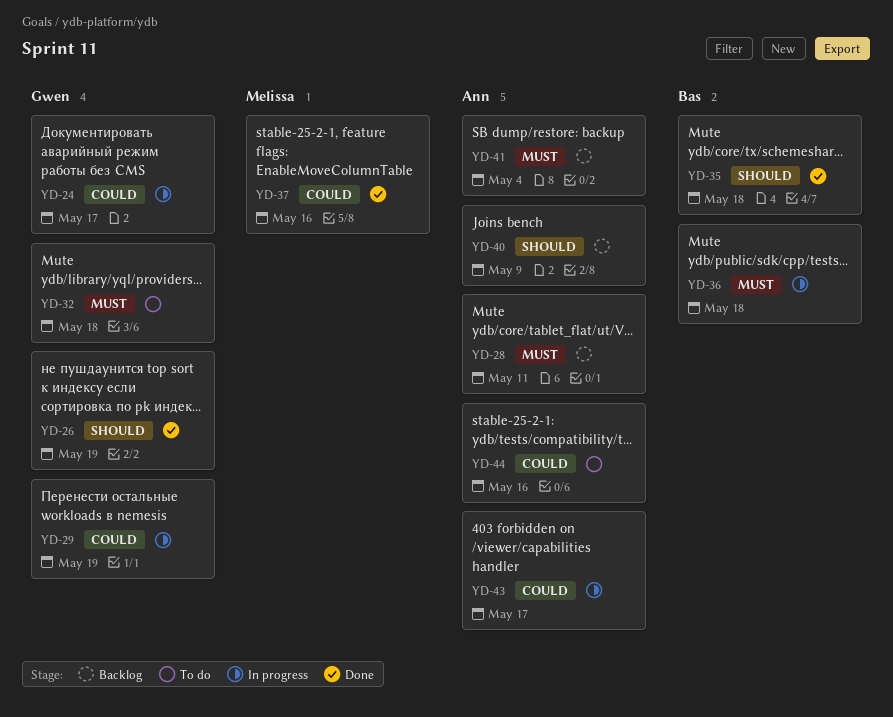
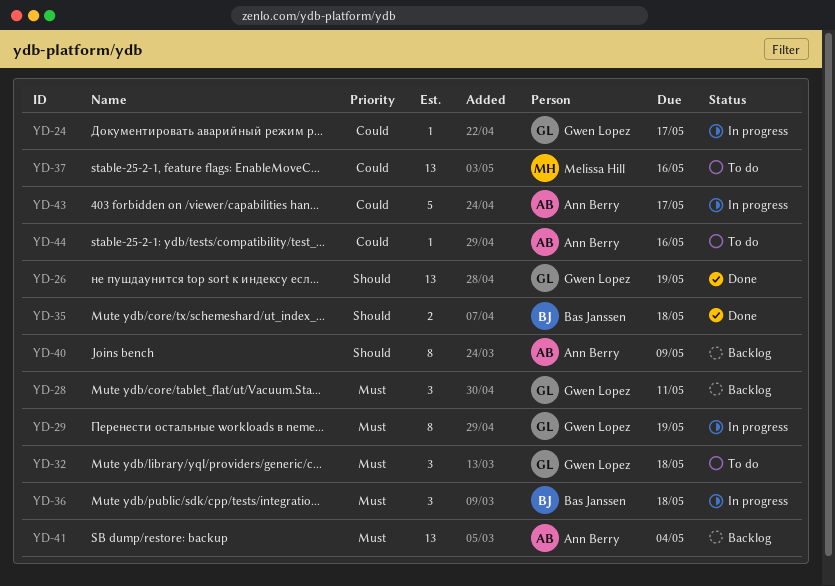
YD-28, owner: Ann Berry -> Gwen Lopez
YD-29, priority: Could -> Must
YD-37, status: Done -> To do

